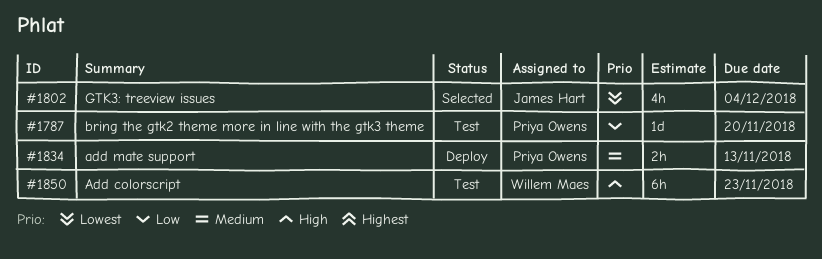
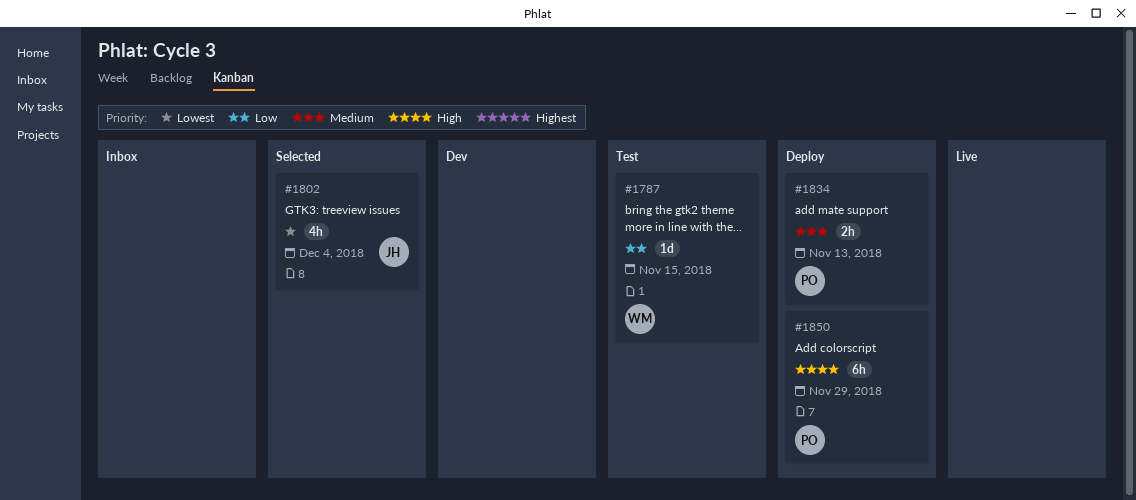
#1787, owner: Priya Owens -> Willem Maes
#1787, due: Nov 20 -> Nov 15
#1850, status: Test -> Deploy
#1850, owner: Willem Maes -> Priya Owens
#1850, due: Nov 23 -> Nov 29

